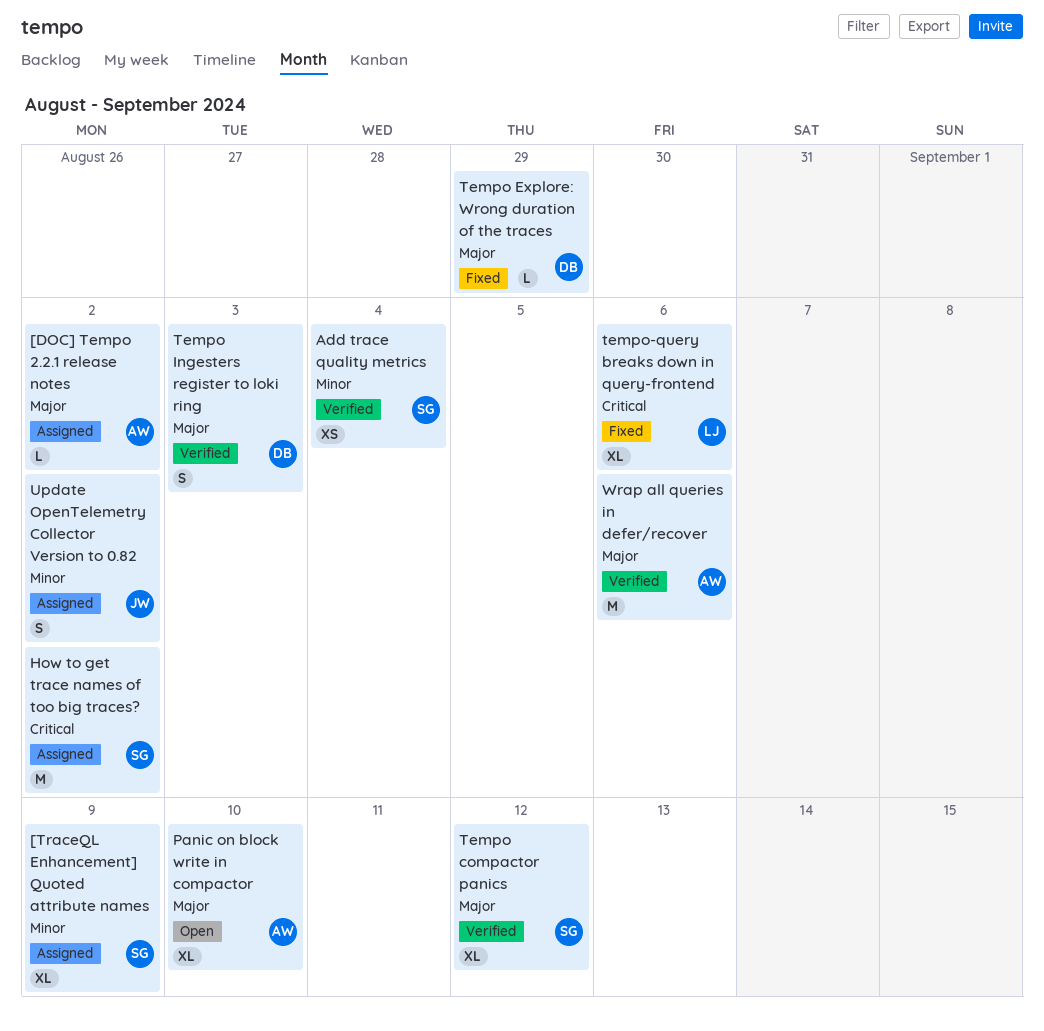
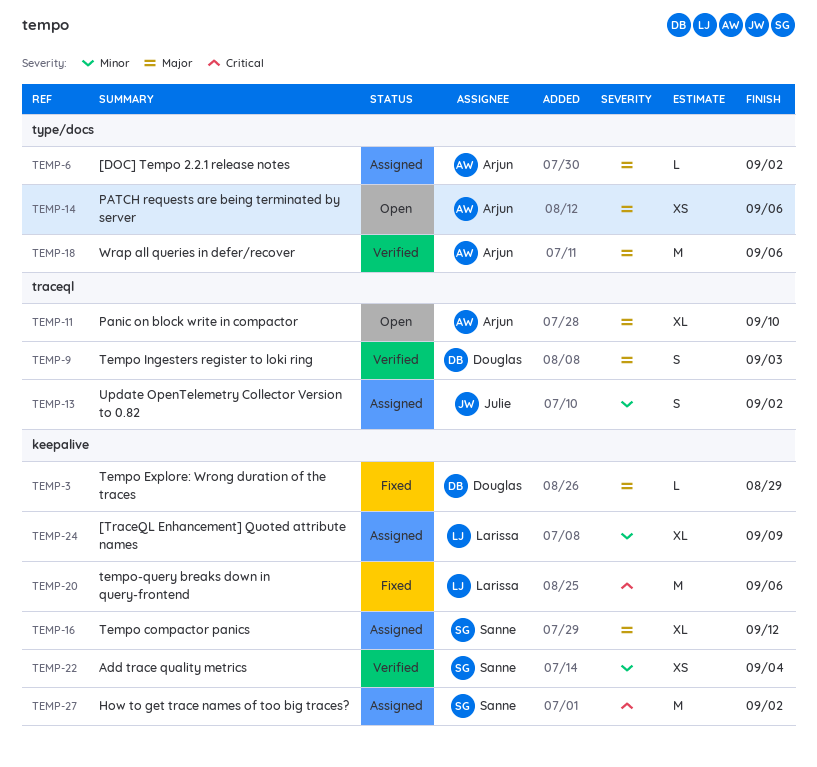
[TraceQL Enhancement] Quoted attribute names, owner: Sanne -> Larissa
PATCH requests are being terminated by server: none -> present
Tempo compactor panics, status: Verified -> Assigned
tempo-query breaks down in query-frontend, estimate: XL -> M

